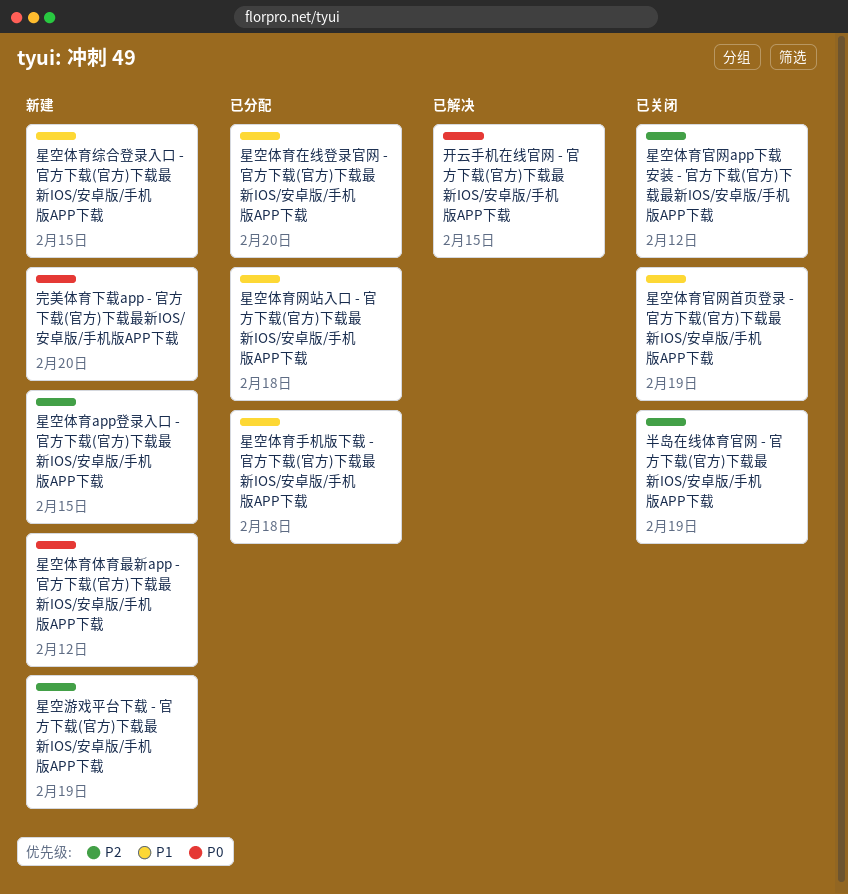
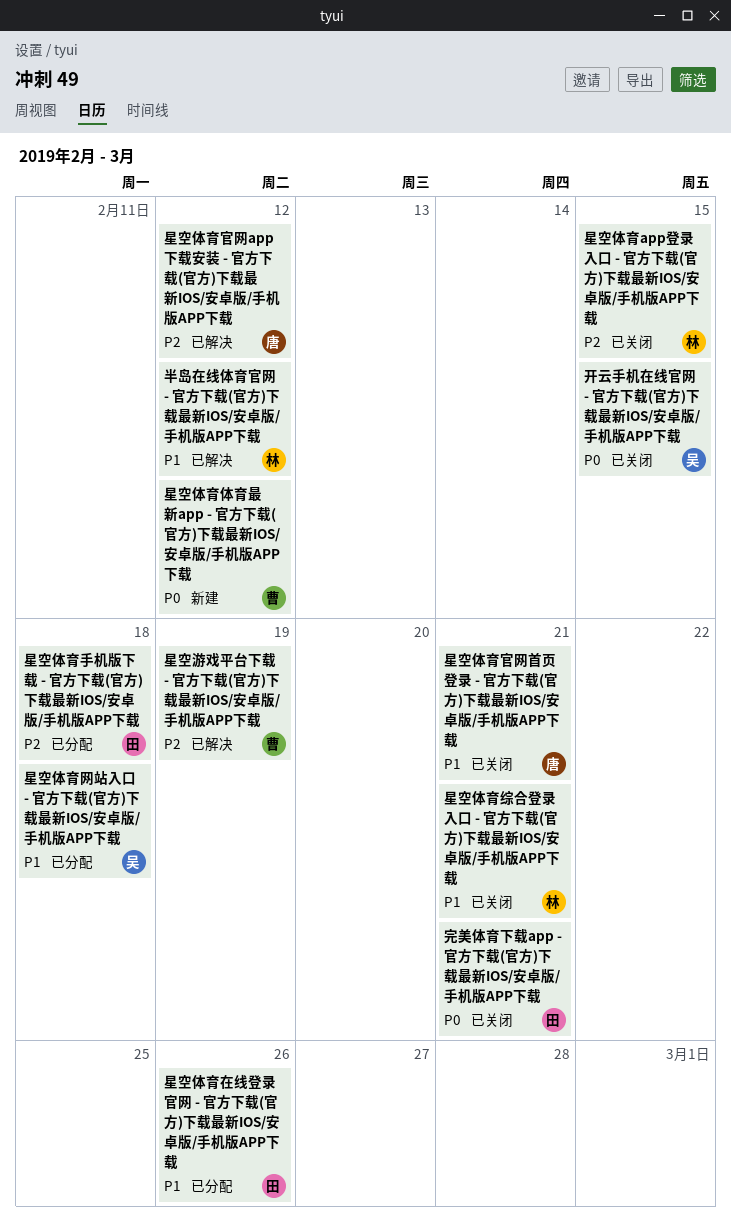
半岛在线体育官网 - 官方下载(官方)下载最新IOS/安卓版/手机版APP下载, status: 已关闭 -> 已解决
半岛在线体育官网 - 官方下载(官方)下载最新IOS/安卓版/手机版APP下载, priority: P2 -> P1
半岛在线体育官网 - 官方下载(官方)下载最新IOS/安卓版/手机版APP下载, due: Feb 19 -> Feb 12
完美体育下载app - 官方下载(官方)下载最新IOS/安卓版/手机版APP下载, status: 新建 -> 已关闭
完美体育下载app - 官方下载(官方)下载最新IOS/安卓版/手机版APP下载, due: Feb 20 -> Feb 21
开云手机在线官网 - 官方下载(官方)下载最新IOS/安卓版/手机版APP下载, status: 已解决 -> 已关闭
星空体育app登录入口 - 官方下载(官方)下载最新IOS/安卓版/手机版APP下载, status: 新建 -> 已关闭
星空体育在线登录官网 - 官方下载(官方)下载最新IOS/安卓版/手机版APP下载, due: Feb 20 -> Feb 26
星空体育官网app下载安装 - 官方下载(官方)下载最新IOS/安卓版/手机版APP下载, status: 已关闭 -> 已解决
星空体育官网首页登录 - 官方下载(官方)下载最新IOS/安卓版/手机版APP下载, due: Feb 19 -> Feb 21
星空体育手机版下载 - 官方下载(官方)下载最新IOS/安卓版/手机版APP下载, priority: P1 -> P2
星空体育综合登录入口 - 官方下载(官方)下载最新IOS/安卓版/手机版APP下载, status: 新建 -> 已关闭
星空体育综合登录入口 - 官方下载(官方)下载最新IOS/安卓版/手机版APP下载, due: Feb 15 -> Feb 21
星空游戏平台下载 - 官方下载(官方)下载最新IOS/安卓版/手机版APP下载, status: 新建 -> 已解决

